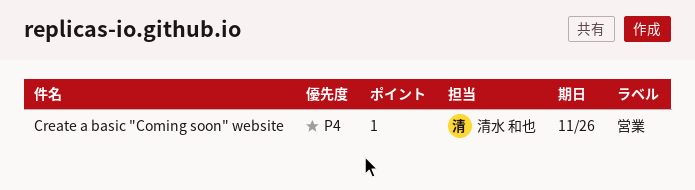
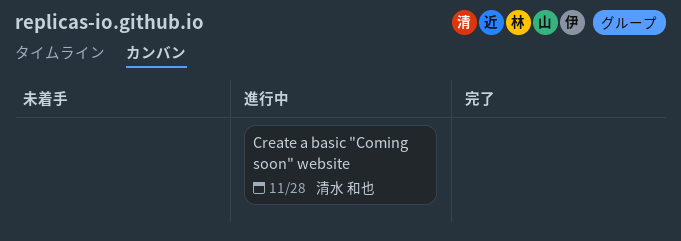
Create a basic "Coming soon" website, due: Nov 26 -> Nov 28

